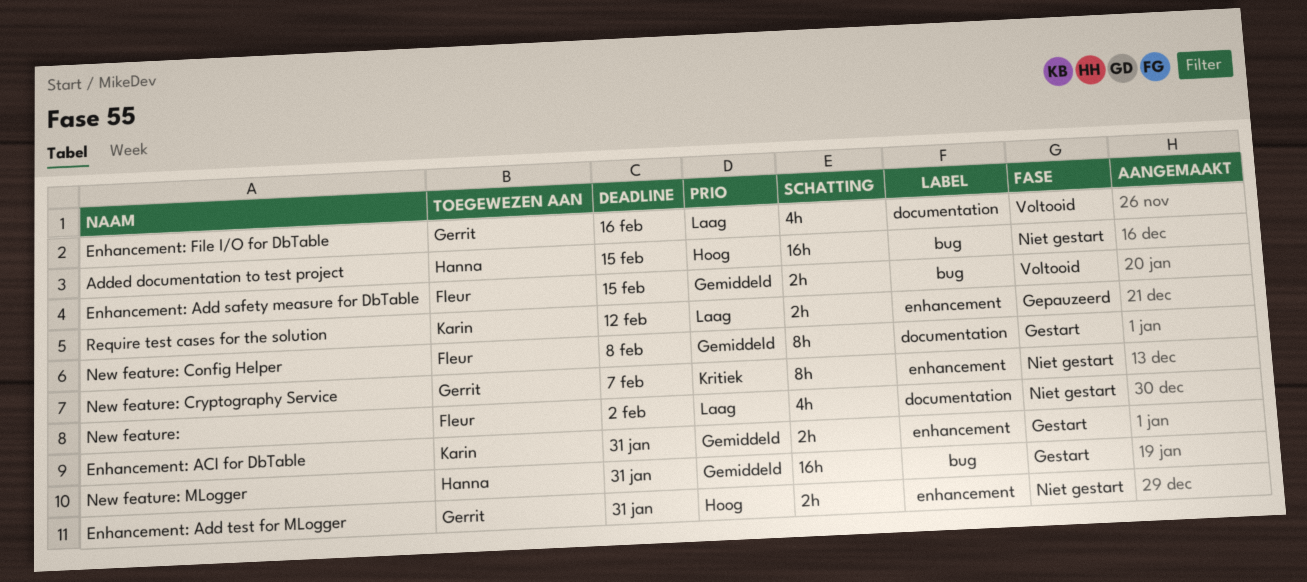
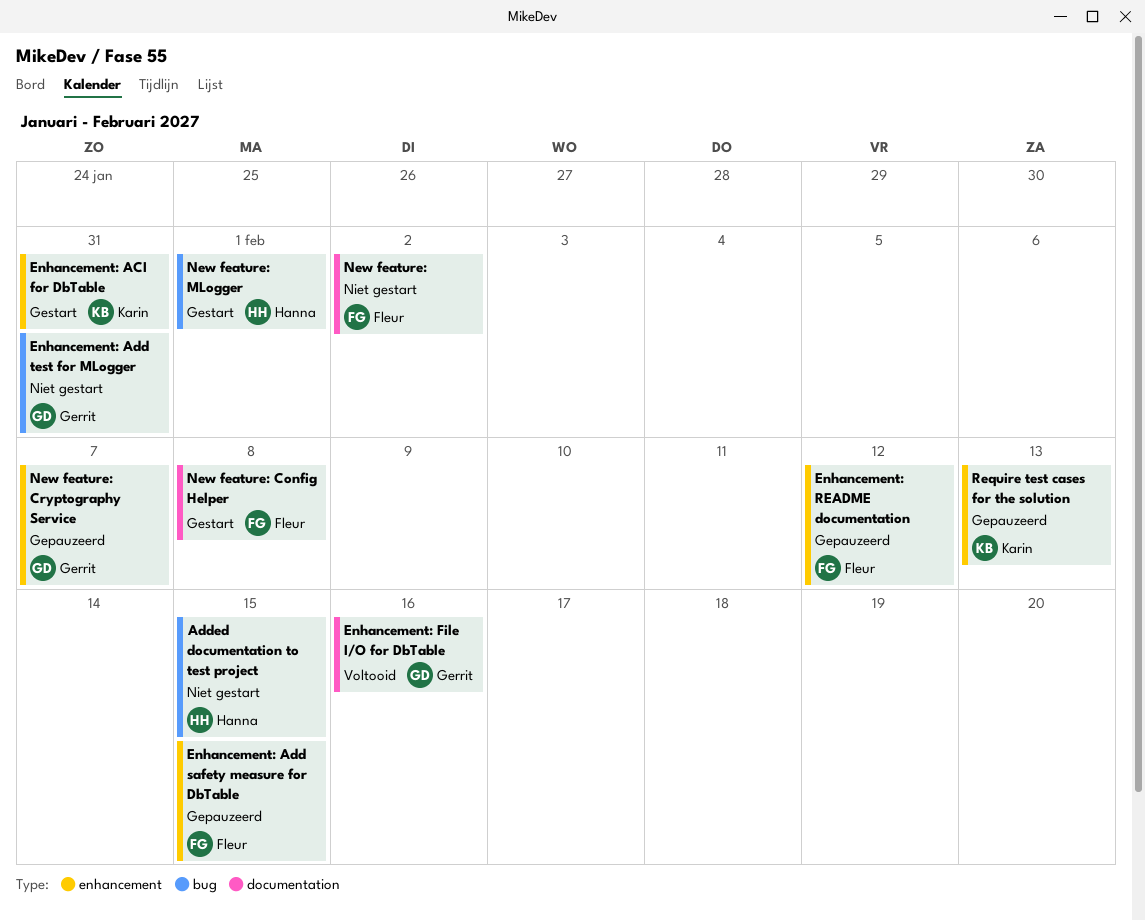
Enhancement: Add safety measure for DbTable, status: Voltooid -> Gepauzeerd
Enhancement: Add safety measure for DbTable, label: bug -> enhancement
Enhancement: Add test for MLogger, label: enhancement -> bug
Enhancement: README documentation: none -> present
New feature: Cryptography Service, status: Niet gestart -> Gepauzeerd
New feature: MLogger, due: Jan 31 -> Feb 1
Require test cases for the solution, due: Feb 12 -> Feb 13

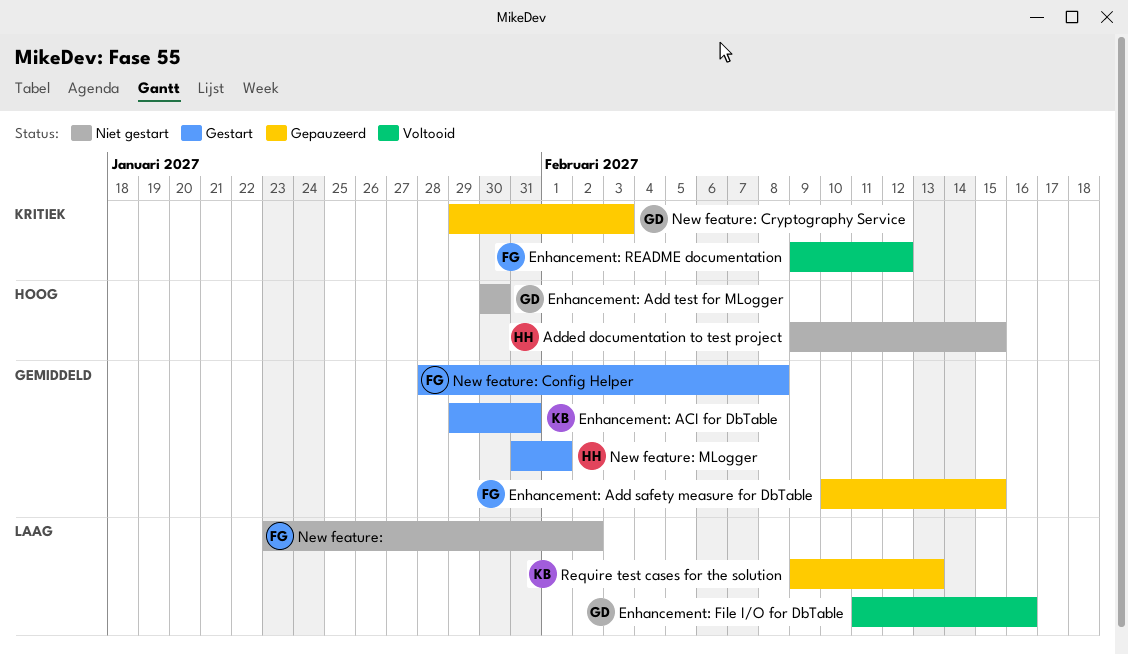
Enhancement: Add test for MLogger, due: Jan 31 -> Jan 30
Enhancement: README documentation, status: Gepauzeerd -> Voltooid
New feature: Cryptography Service, due: Feb 7 -> Feb 3

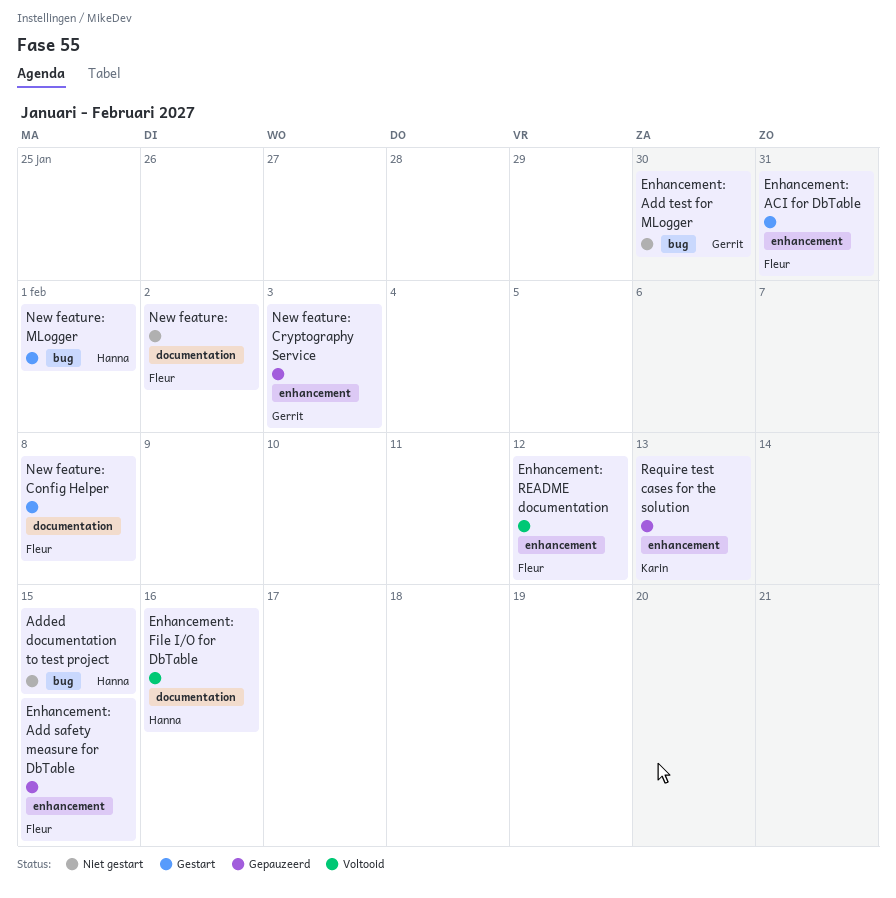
Enhancement: ACI for DbTable, owner: Karin -> Fleur
Enhancement: File I/O for DbTable, owner: Gerrit -> Hanna

